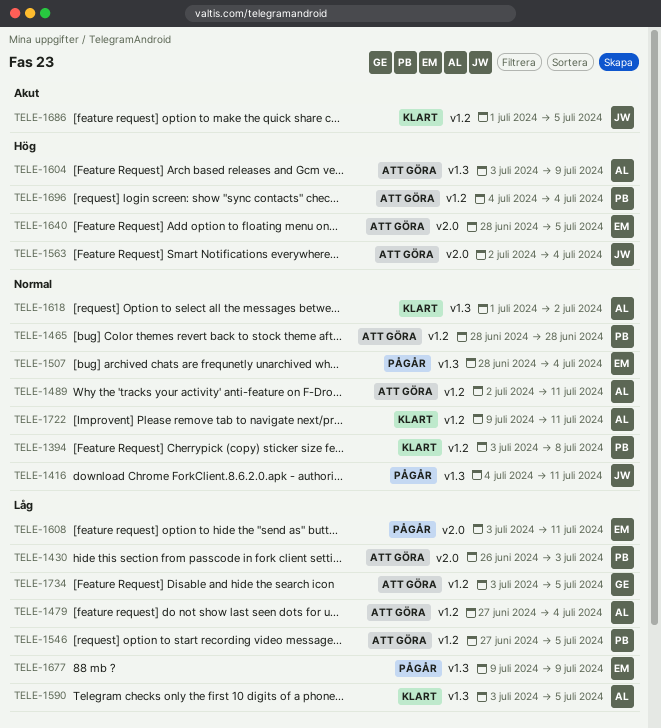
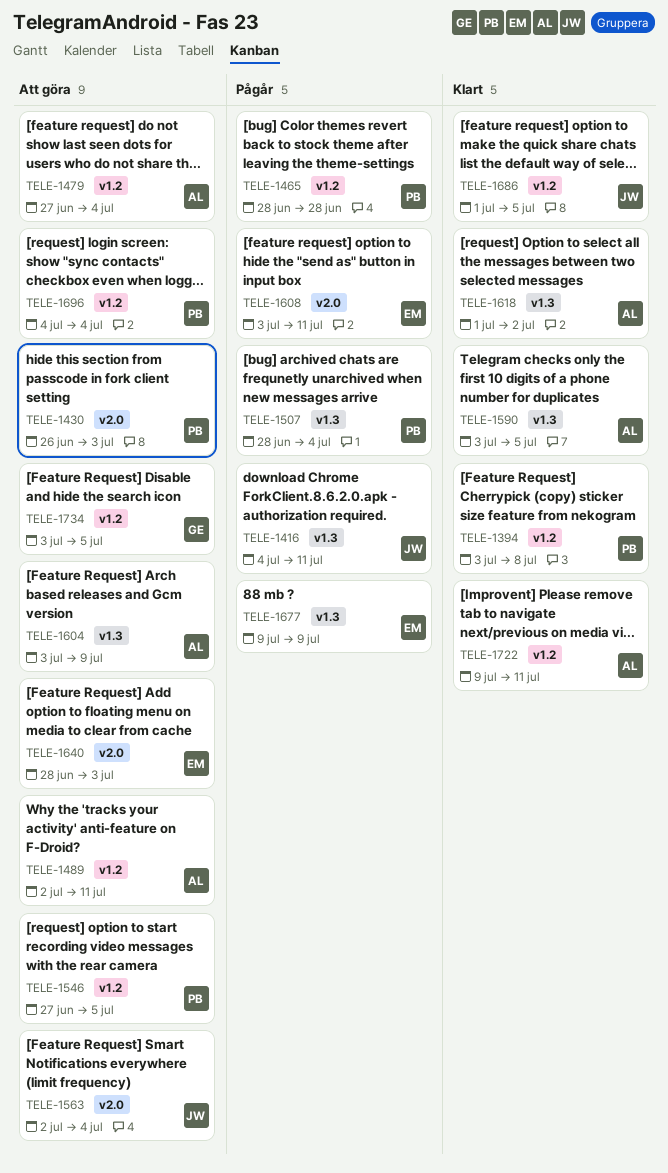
TELE-1465, status: Att göra -> Pågår
TELE-1507, owner: EM -> PB
TELE-1640, due: Jul 5 -> Jul 3

